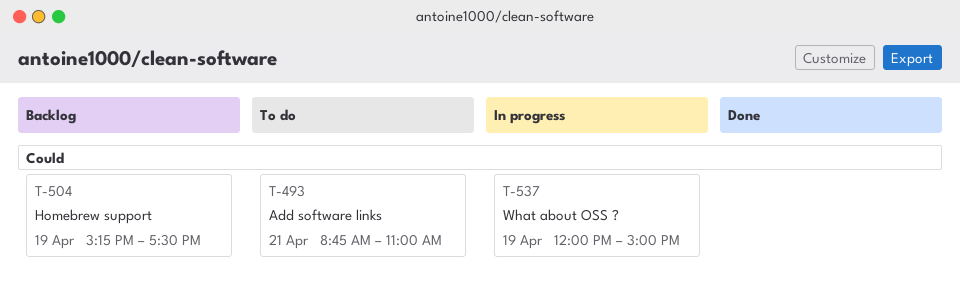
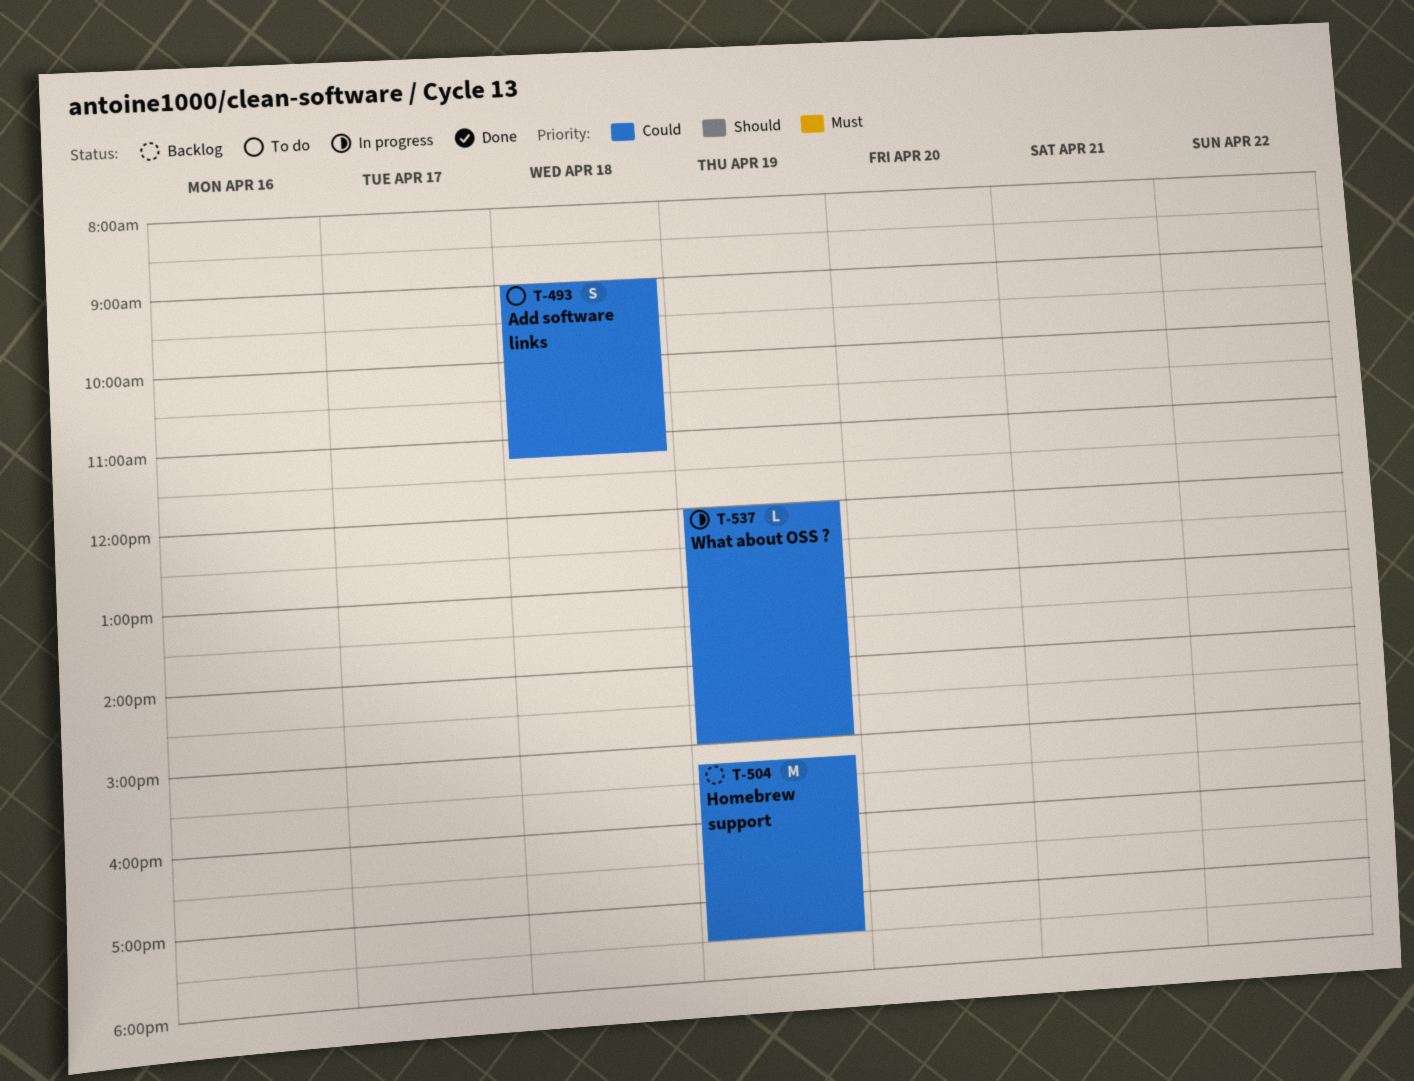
T-493, day: Apr 21 -> Apr 18
T-493, begins: 08:45 -> 09:00
T-493, ends: 11:00 -> 11:15

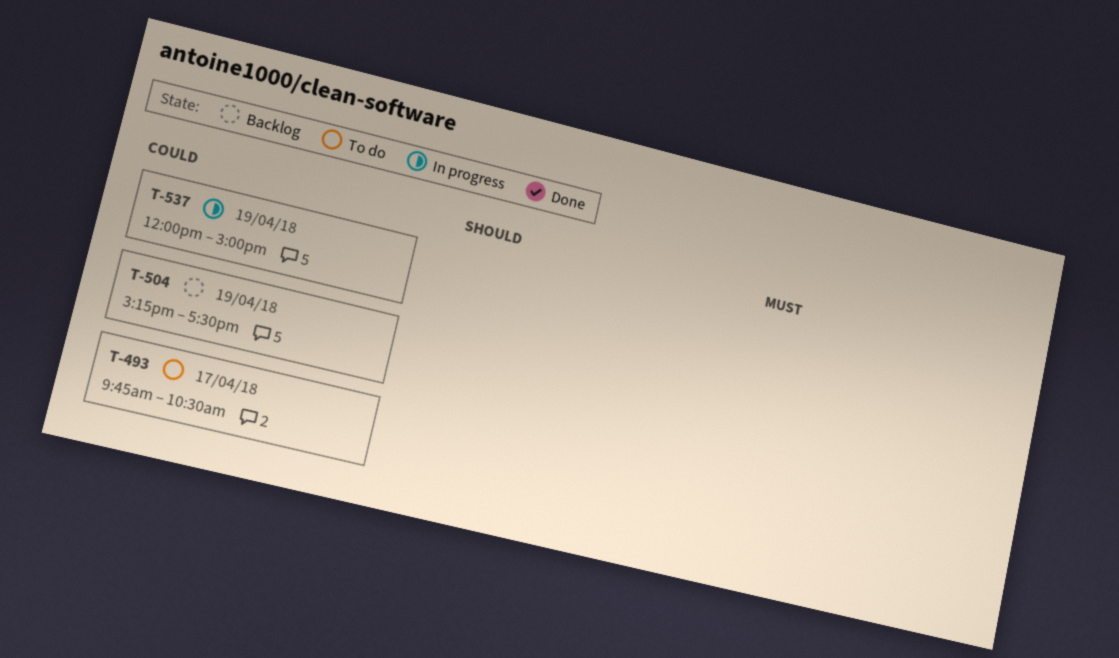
T-493, day: Apr 18 -> Apr 17
T-493, begins: 09:00 -> 09:45
T-493, ends: 11:15 -> 10:30

